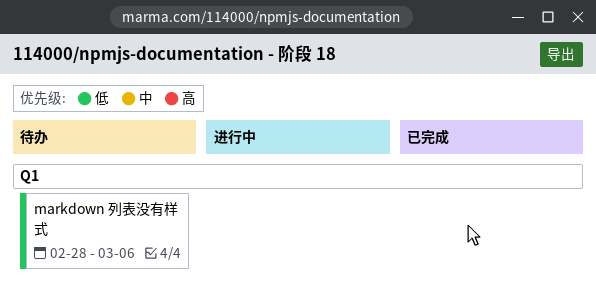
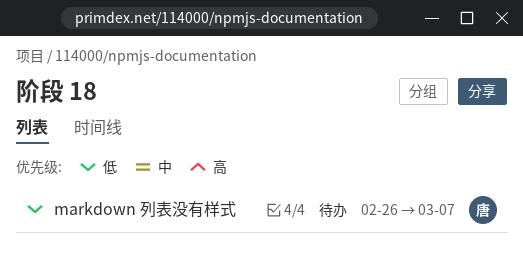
markdown 列表没有样式, start: Feb 28 -> Feb 26
markdown 列表没有样式, due: Mar 6 -> Mar 7

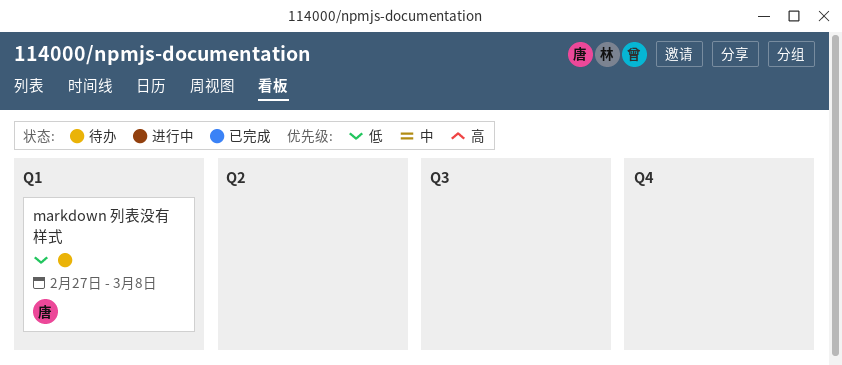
markdown 列表没有样式, start: Feb 26 -> Feb 27
markdown 列表没有样式, due: Mar 7 -> Mar 8

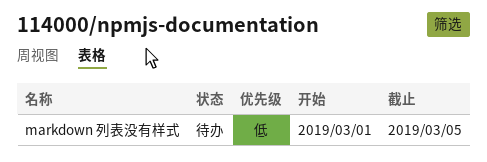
markdown 列表没有样式, start: Feb 27 -> Mar 1
markdown 列表没有样式, due: Mar 8 -> Mar 5

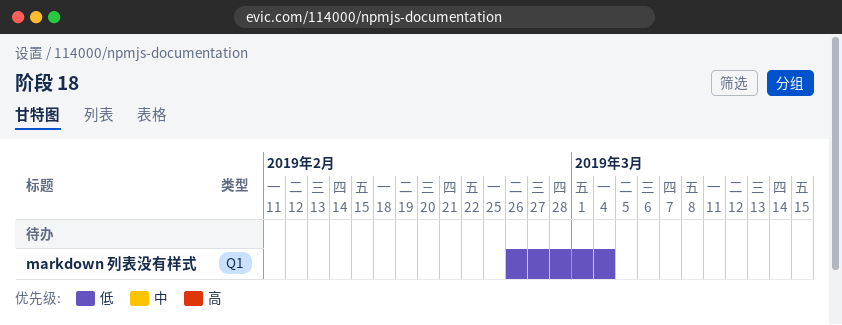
markdown 列表没有样式, start: Mar 1 -> Feb 26
markdown 列表没有样式, due: Mar 5 -> Mar 4

